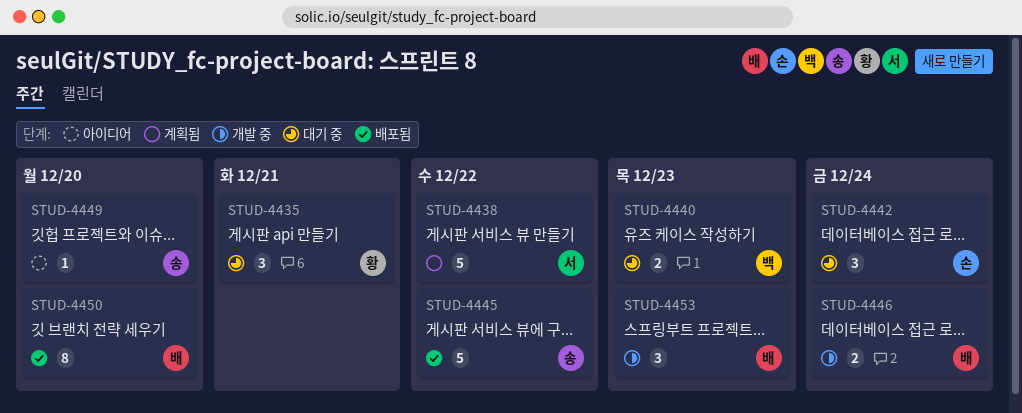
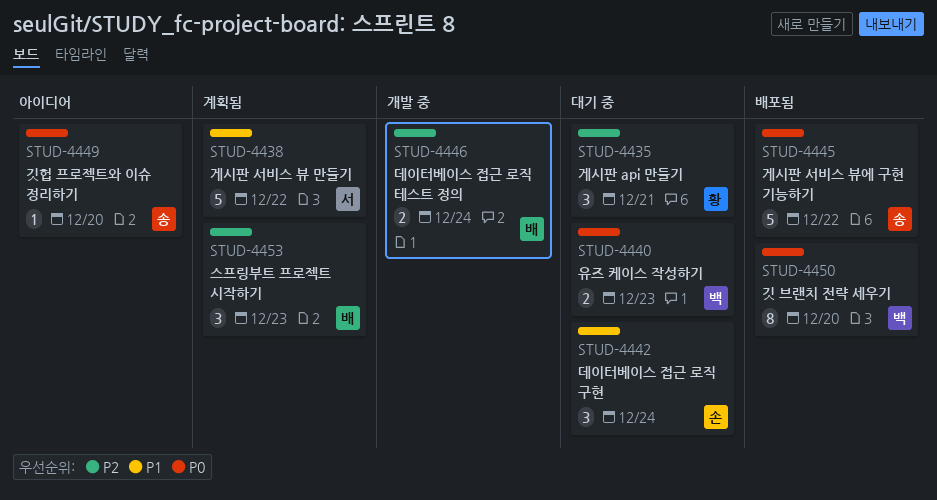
STUD-4450, owner: 배 -> 백
STUD-4453, status: 개발 중 -> 계획됨

